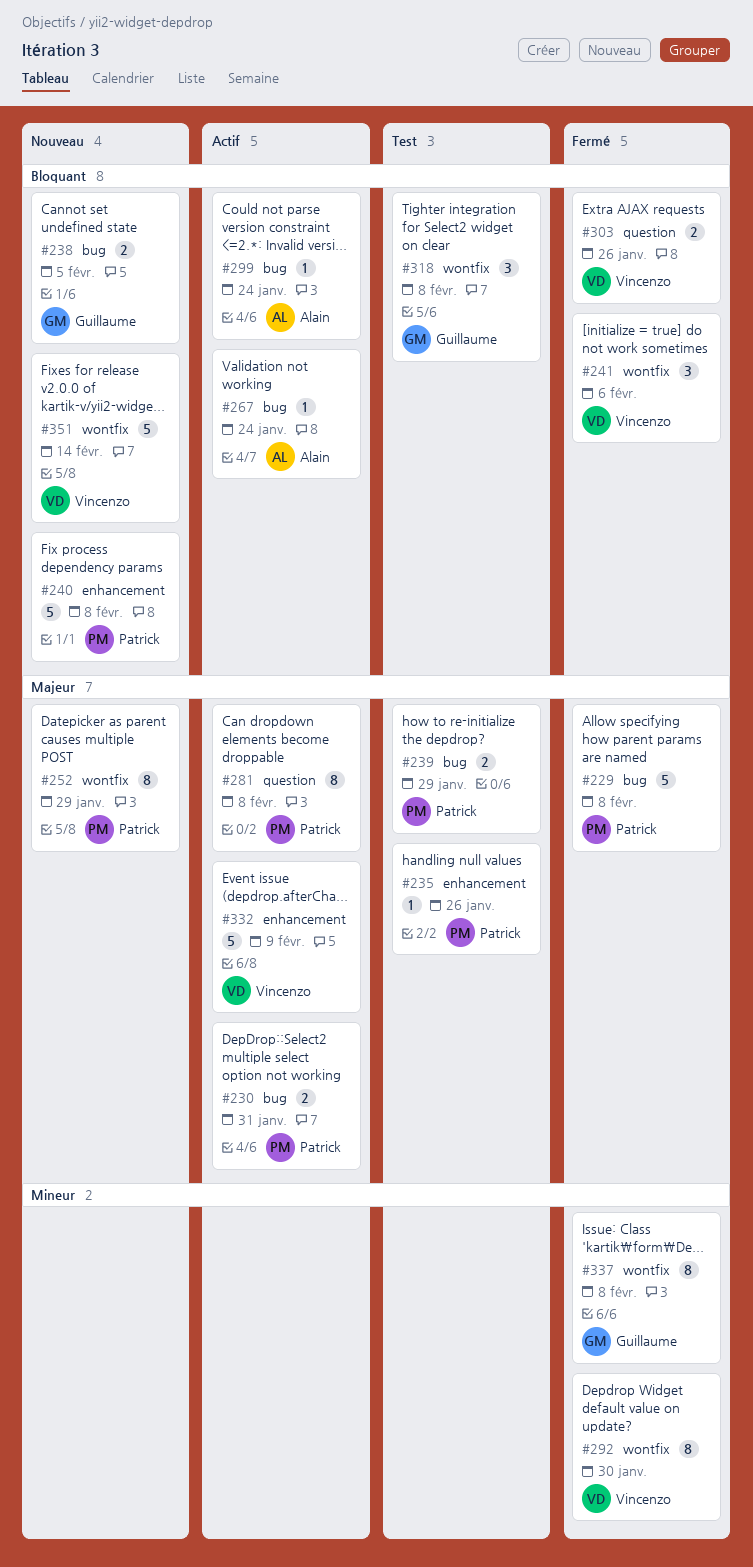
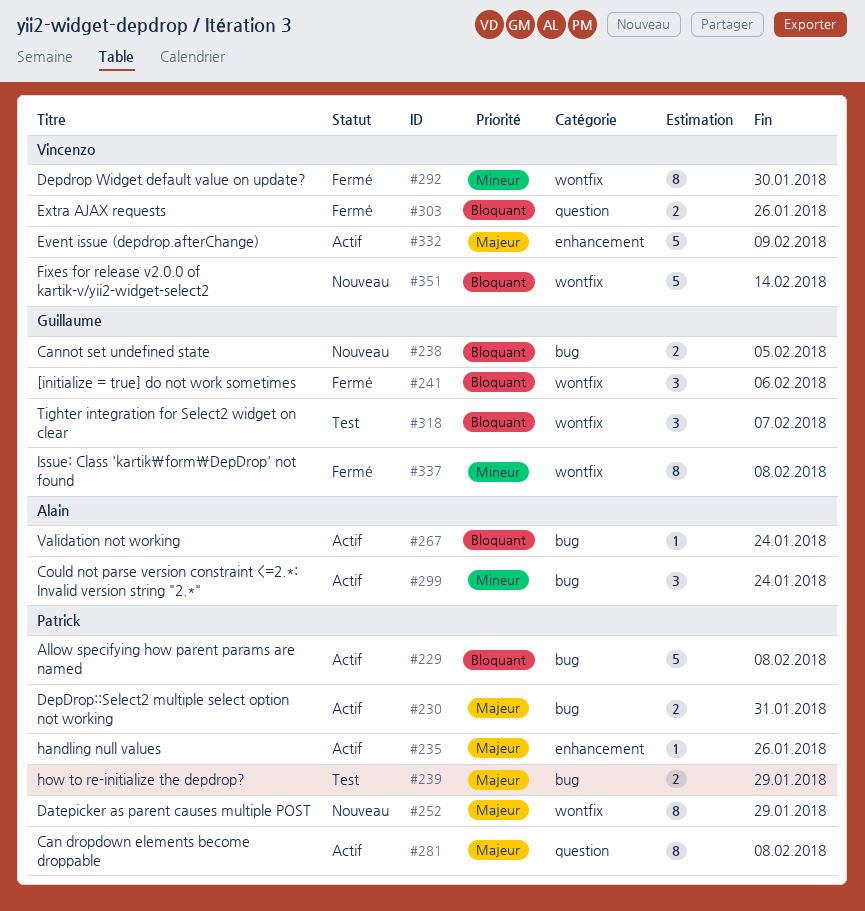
#229, status: Fermé -> Actif
#229, priority: Majeur -> Bloquant
#235, status: Test -> Actif
#240: present -> none
#241, owner: Vincenzo -> Guillaume
#299, priority: Bloquant -> Mineur
#299, estimate: 1 -> 3
#318, due: Feb 8 -> Feb 7

